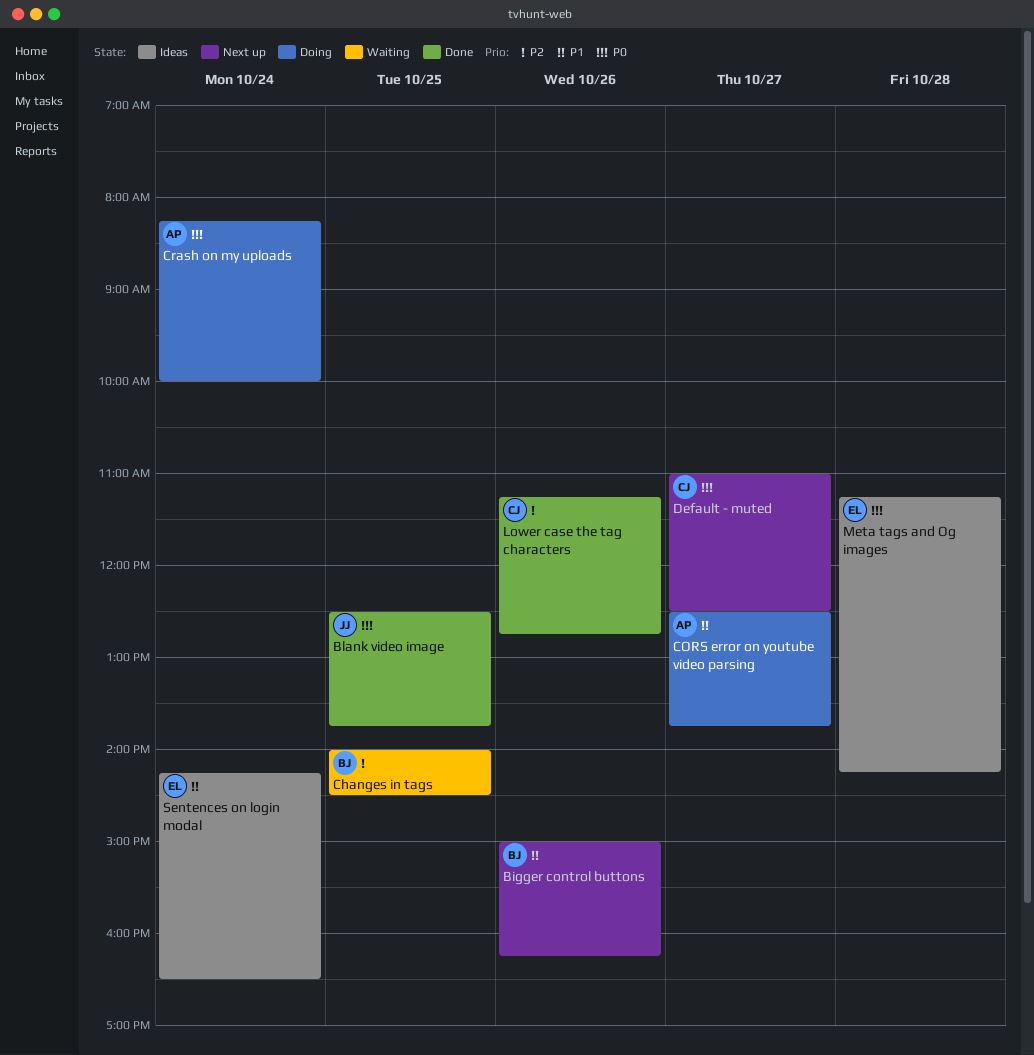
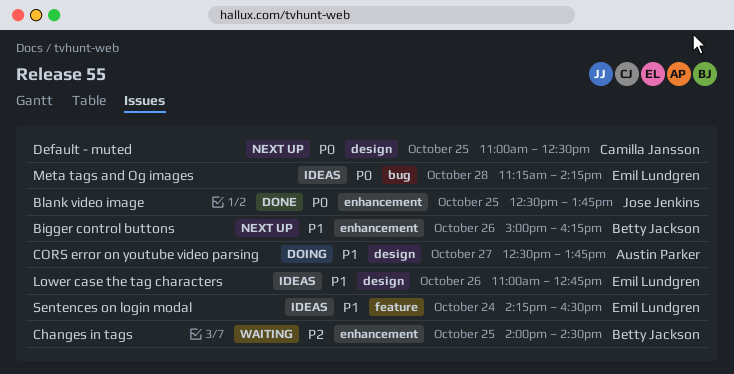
Crash on my uploads: present -> none
Default - muted, day: Oct 27 -> Oct 25
Lower case the tag characters, status: Done -> Ideas
Lower case the tag characters, owner: Camilla Jansson -> Emil Lundgren
Lower case the tag characters, priority: P2 -> P1
Lower case the tag characters, begins: 11:15 -> 11:00

